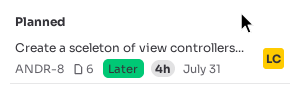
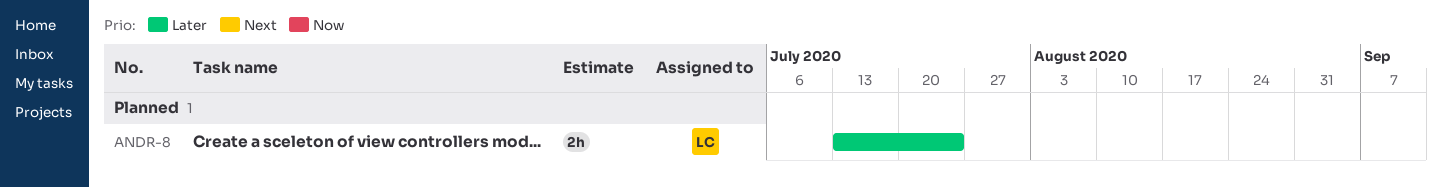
ANDR-8, estimate: 4h -> 2h
ANDR-8, due: Jul 31 -> Jul 24

